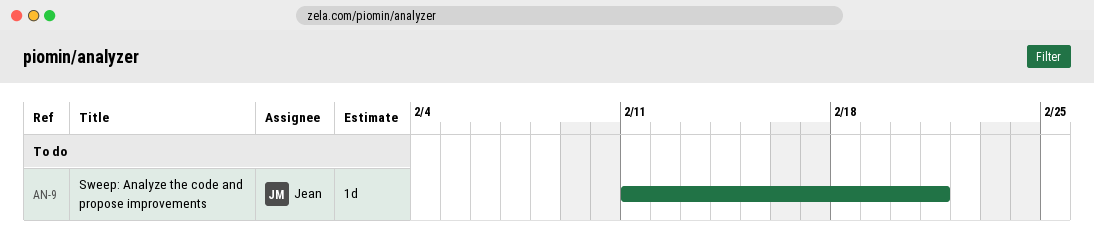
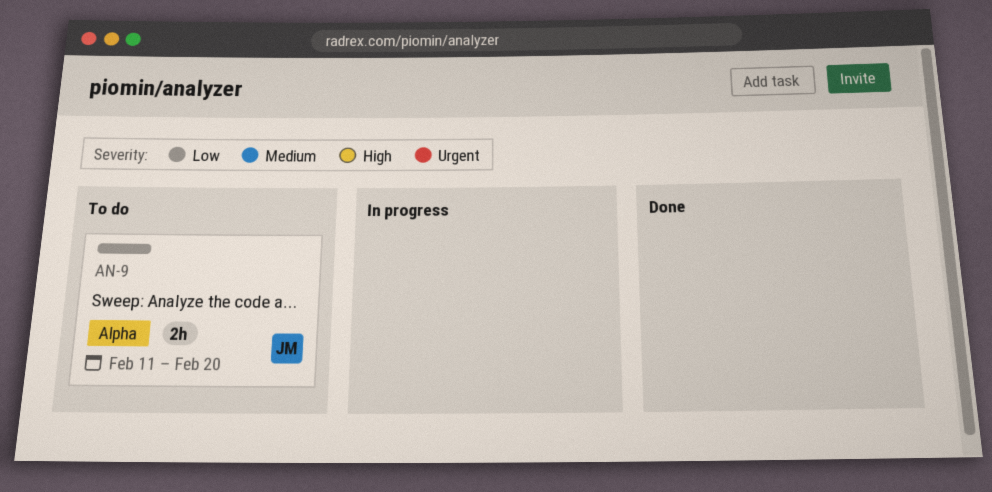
AN-9, estimate: 1d -> 2h
AN-9, due: Feb 21 -> Feb 20

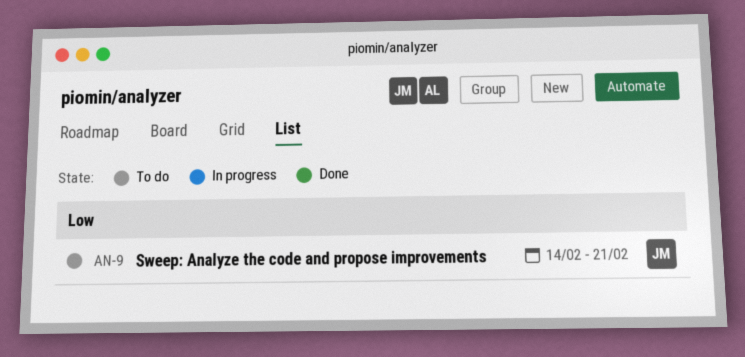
AN-9, start: Feb 11 -> Feb 14
AN-9, due: Feb 20 -> Feb 21

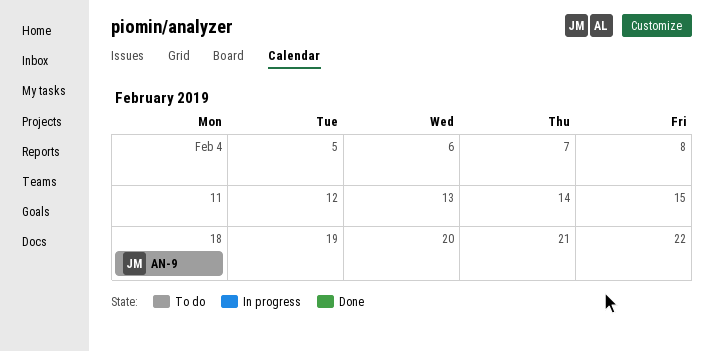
AN-9, start: Feb 14 -> Feb 18
AN-9, due: Feb 21 -> Feb 18

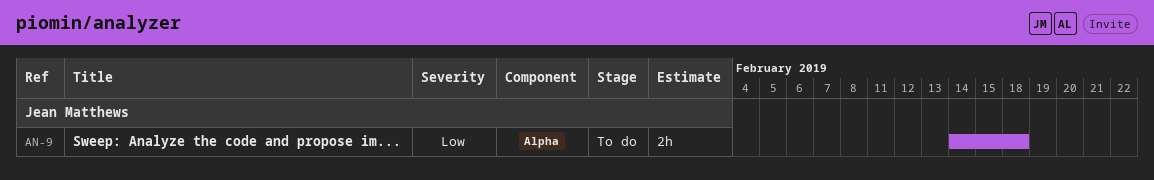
AN-9, start: Feb 18 -> Feb 14

